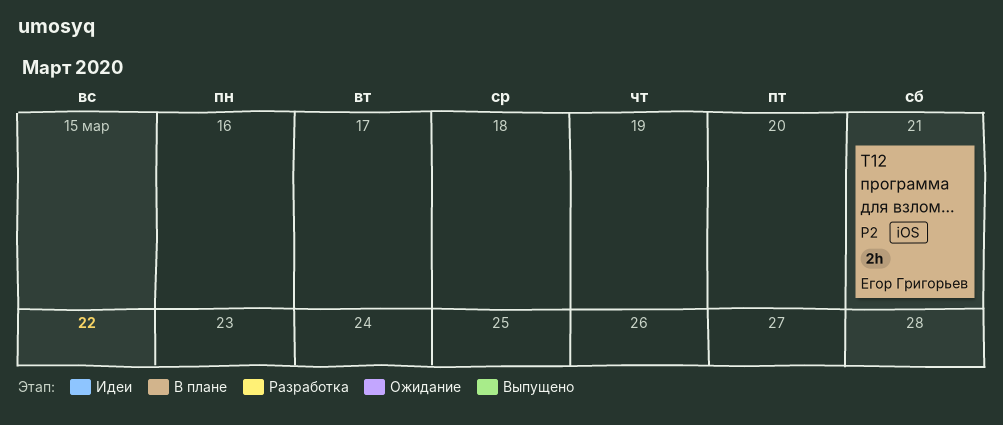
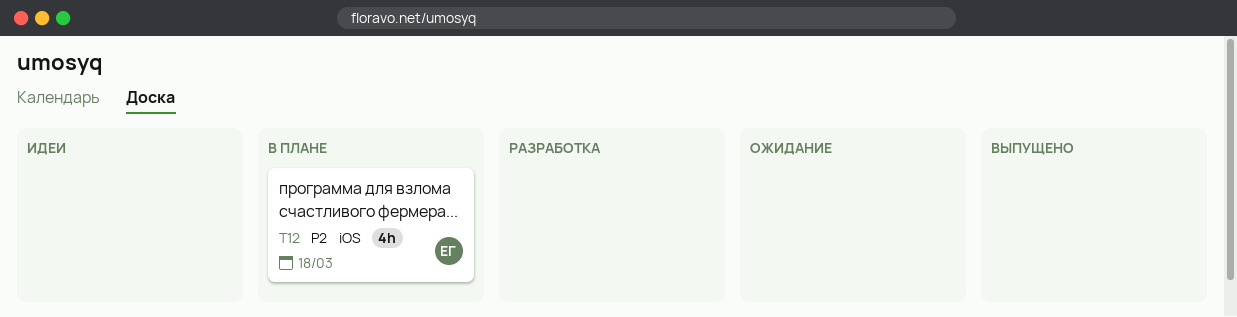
T12, estimate: 2h -> 4h
T12, due: Mar 21 -> Mar 18

